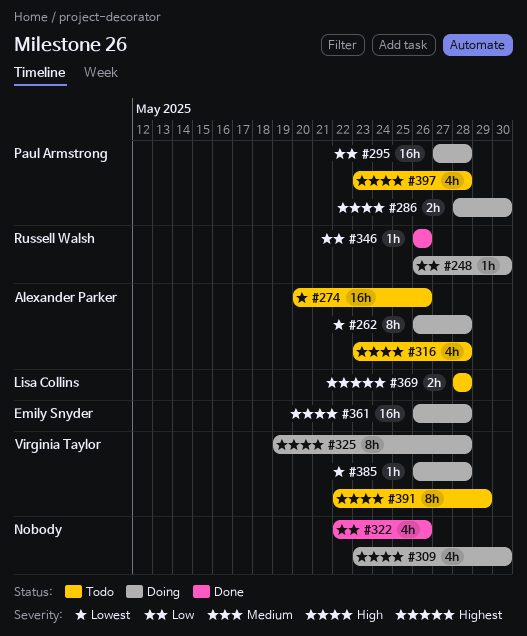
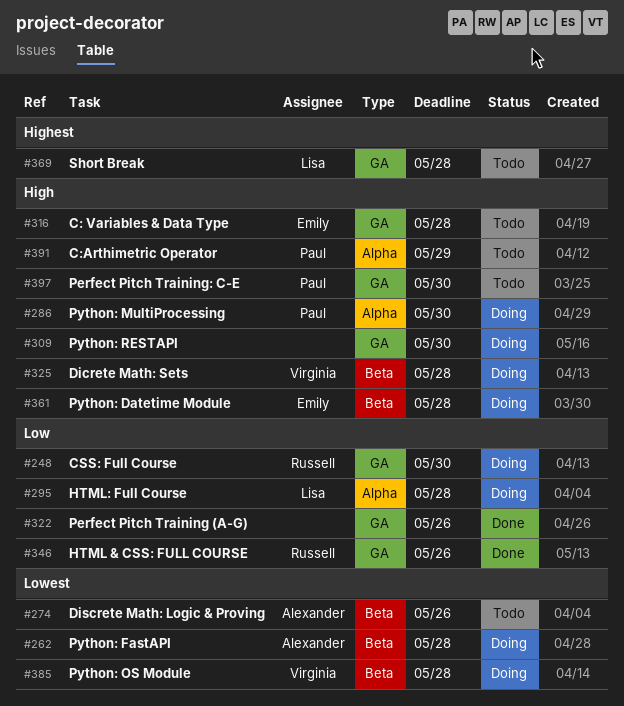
#295, owner: Paul Armstrong -> Lisa Collins
#316, owner: Alexander Parker -> Emily Snyder
#391, owner: Virginia Taylor -> Paul Armstrong
#397, due: May 28 -> May 30

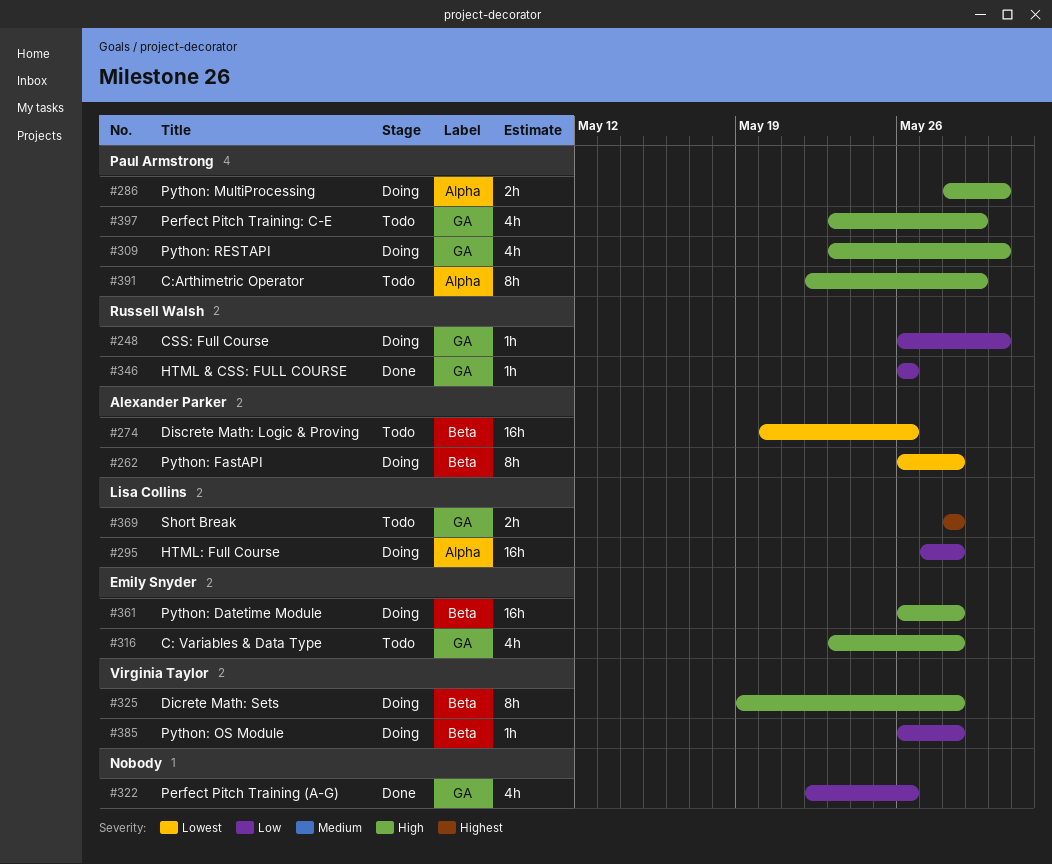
#309, owner: none -> Paul Armstrong
#385, priority: Lowest -> Low
#397, due: May 30 -> May 29

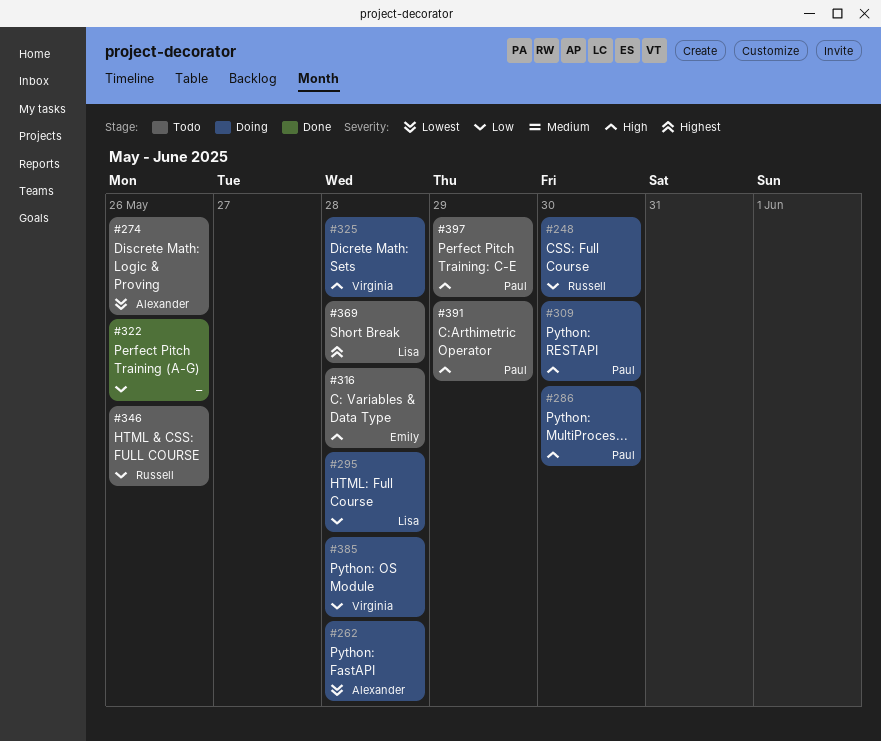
#346, status: Done -> Todo
#361: present -> none

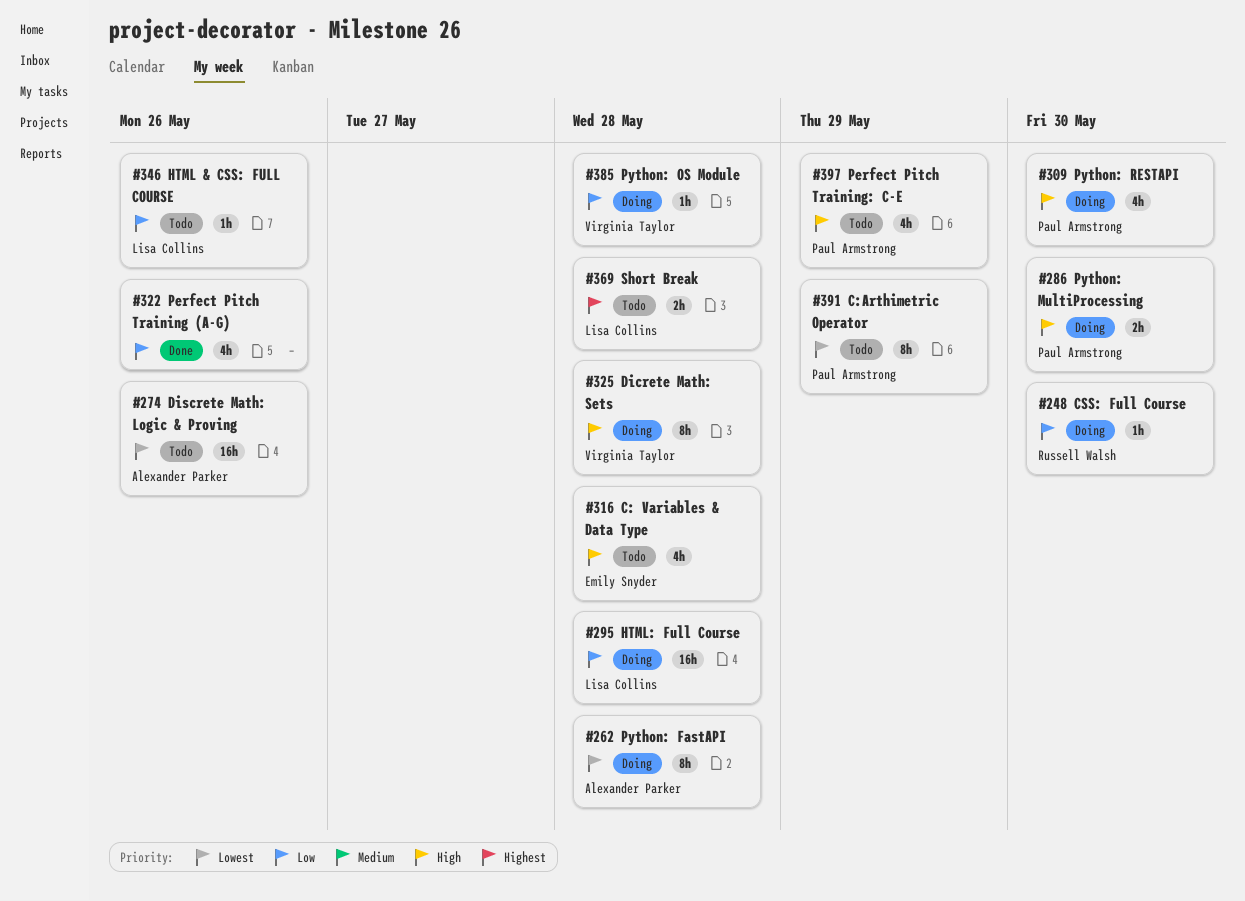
#346, owner: Russell Walsh -> Lisa Collins
#391, priority: High -> Lowest

